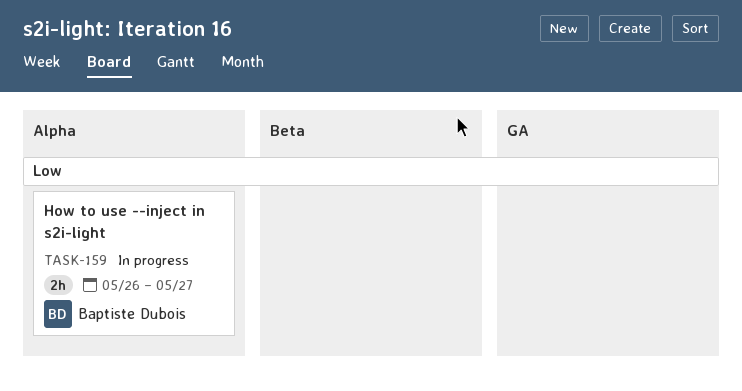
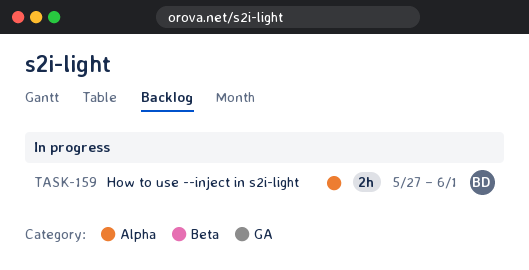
TASK-159, start: May 26 -> May 27
TASK-159, due: May 27 -> Jun 1

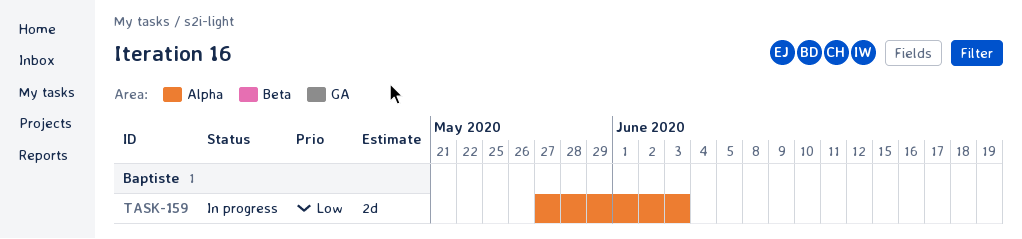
TASK-159, estimate: 2h -> 2d
TASK-159, due: Jun 1 -> Jun 3

